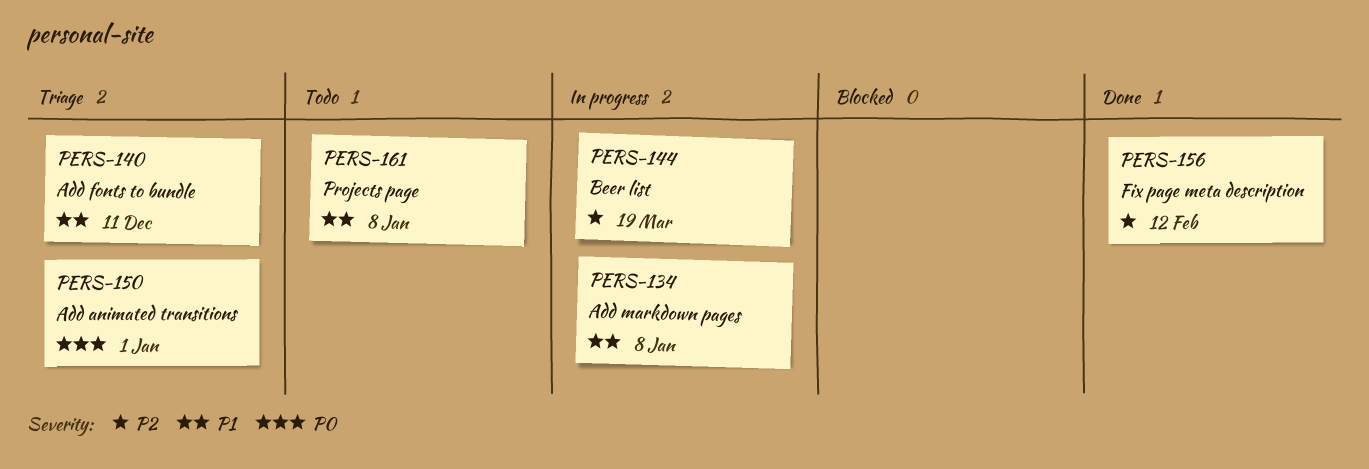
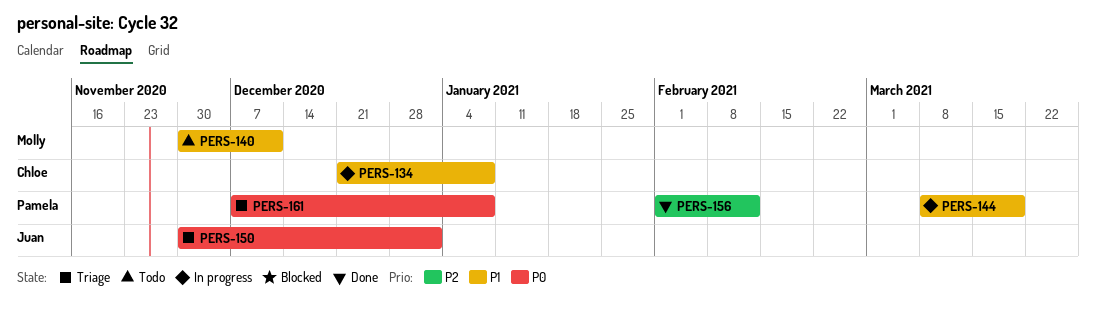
PERS-140, status: Triage -> Todo
PERS-144, priority: P2 -> P1
PERS-161, status: Todo -> Triage
PERS-161, priority: P1 -> P0

